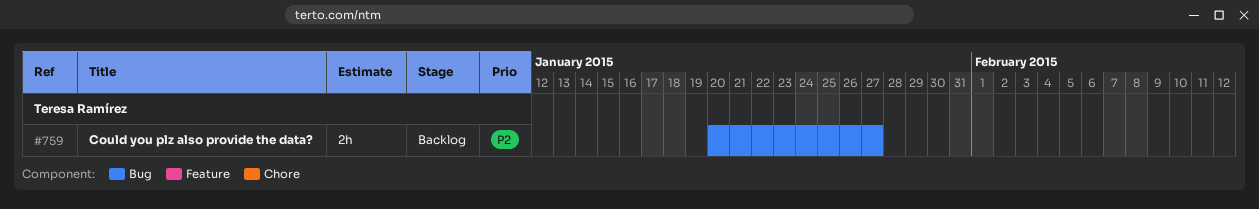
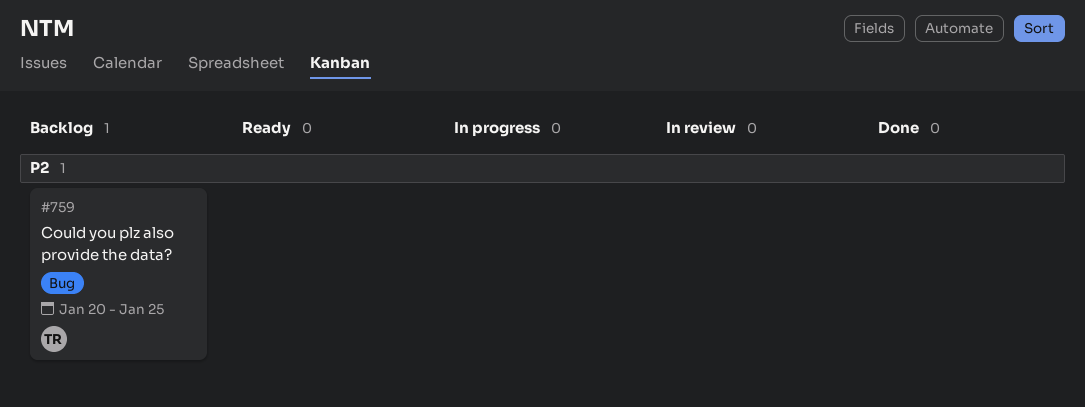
#759, due: Jan 27 -> Jan 25

